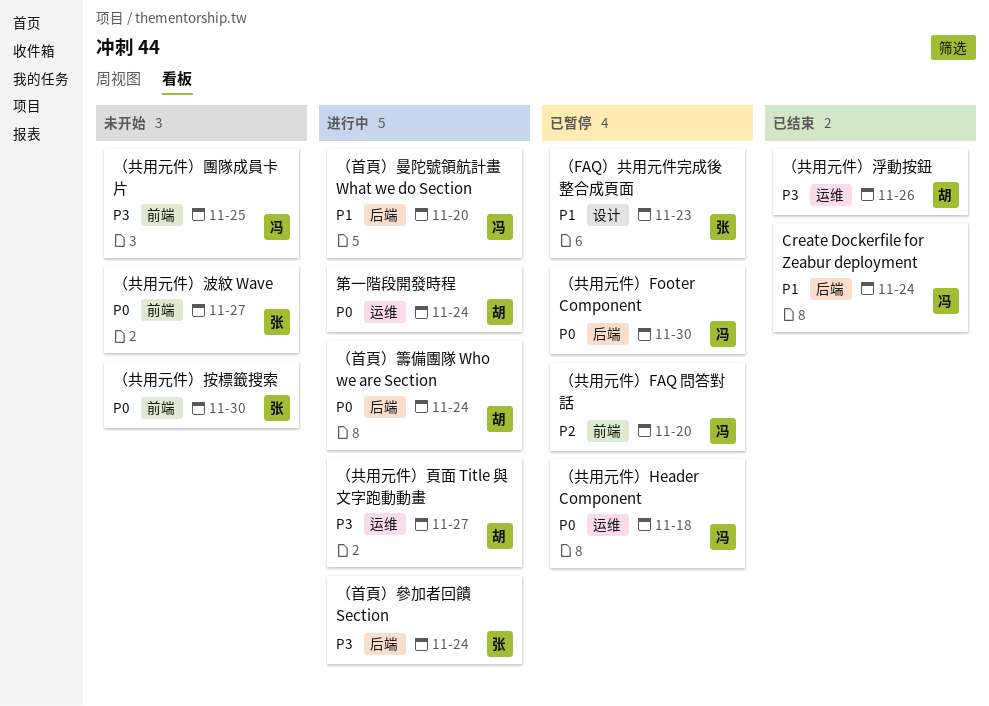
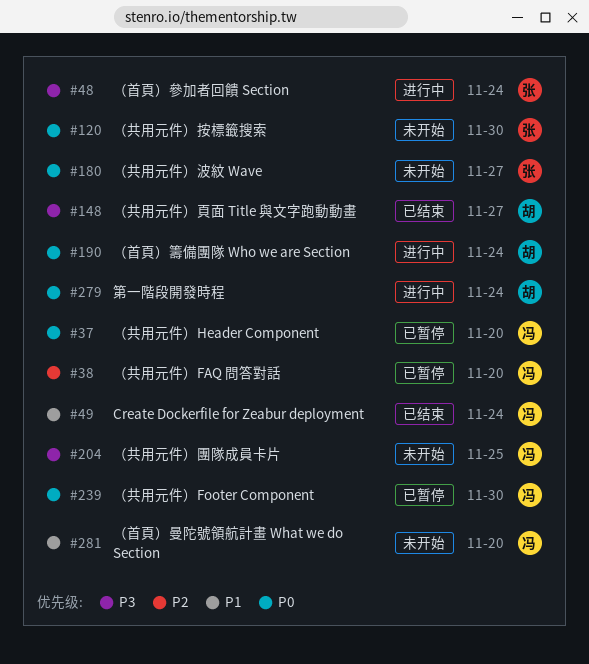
（FAQ）共用元件完成後整合成頁面: present -> none
（共用元件）Header Component, due: Nov 18 -> Nov 20
（共用元件）浮動按鈕: present -> none
（共用元件）頁面 Title 與文字跑動動畫, status: 进行中 -> 已结束
（首頁）曼陀號領航計畫 What we do Section, status: 进行中 -> 未开始

